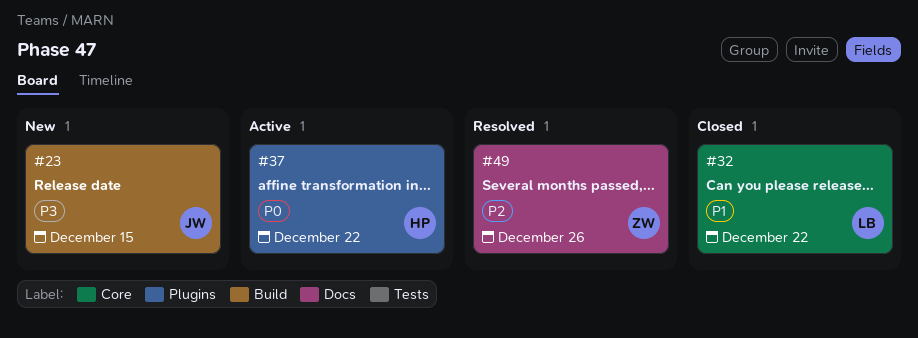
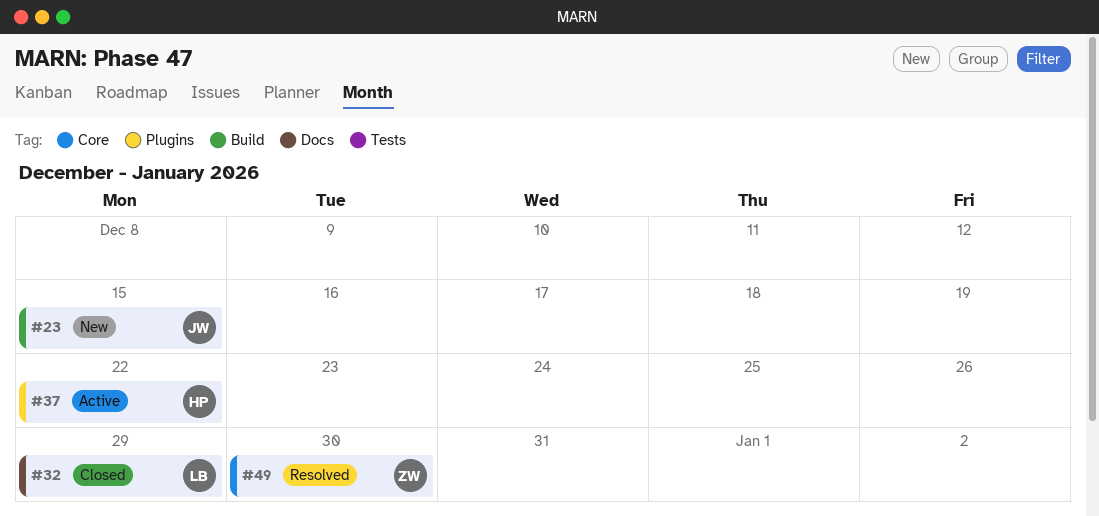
#32, label: Core -> Docs
#32, due: Dec 22 -> Dec 29
#49, label: Docs -> Core
#49, due: Dec 26 -> Dec 30

